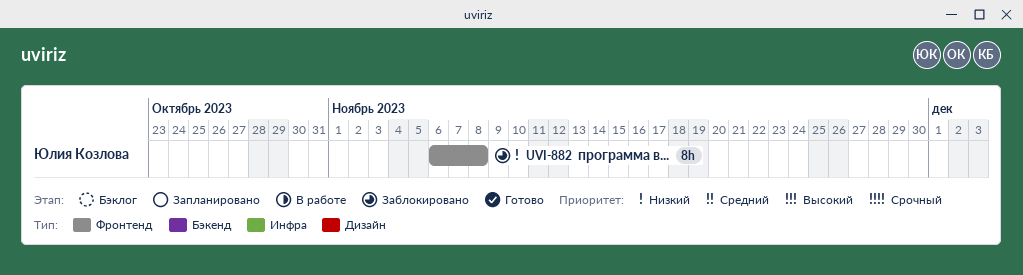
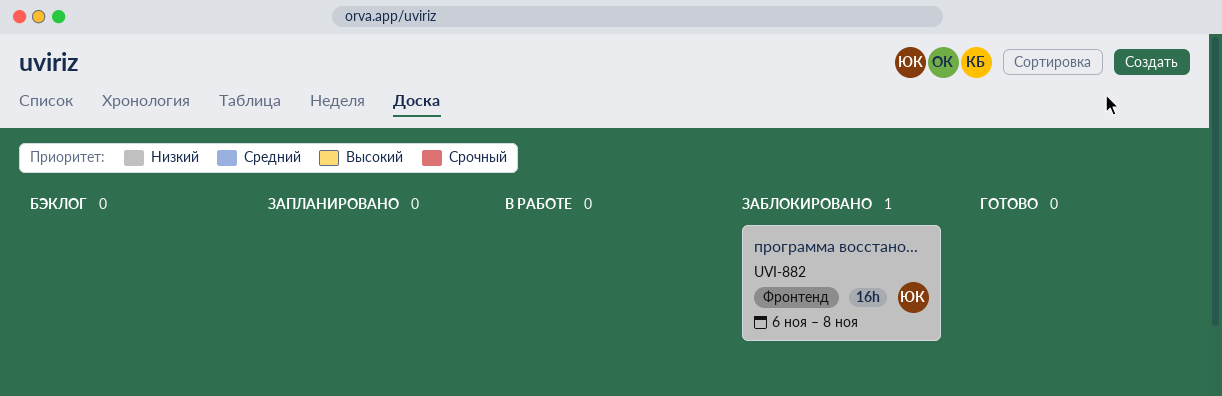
UVI-882, estimate: 8h -> 16h

